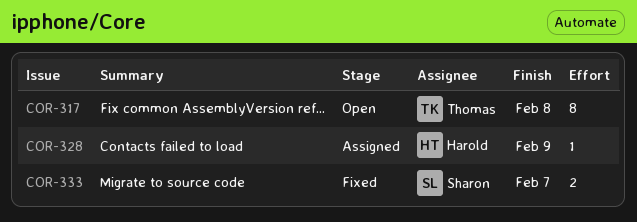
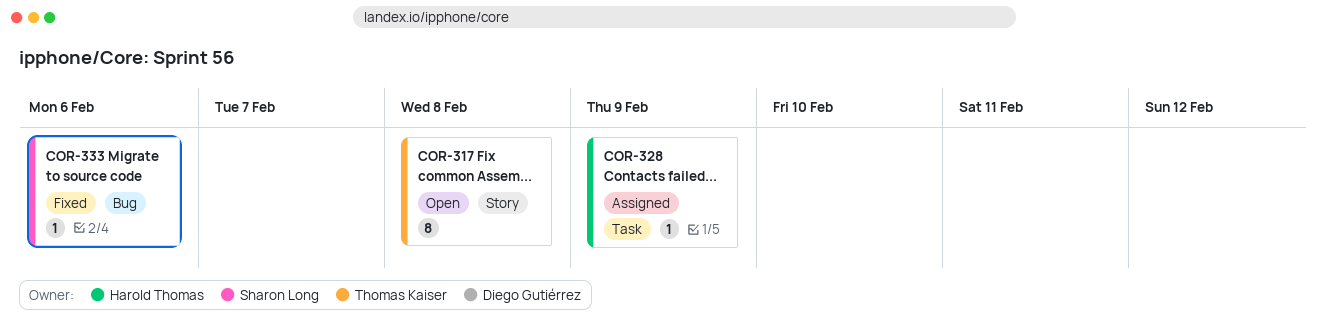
COR-333, estimate: 2 -> 1
COR-333, due: Feb 7 -> Feb 6

